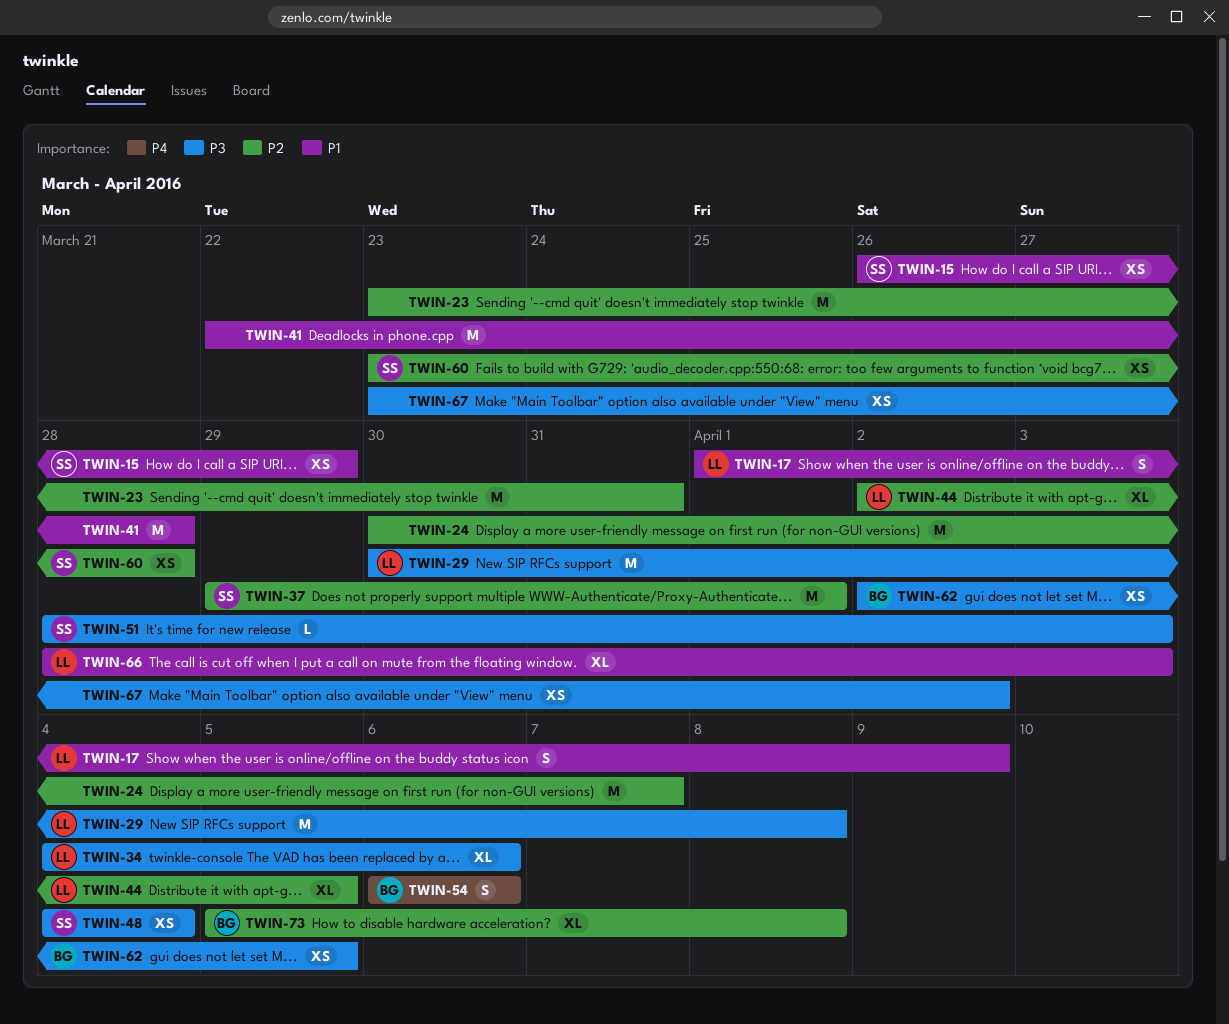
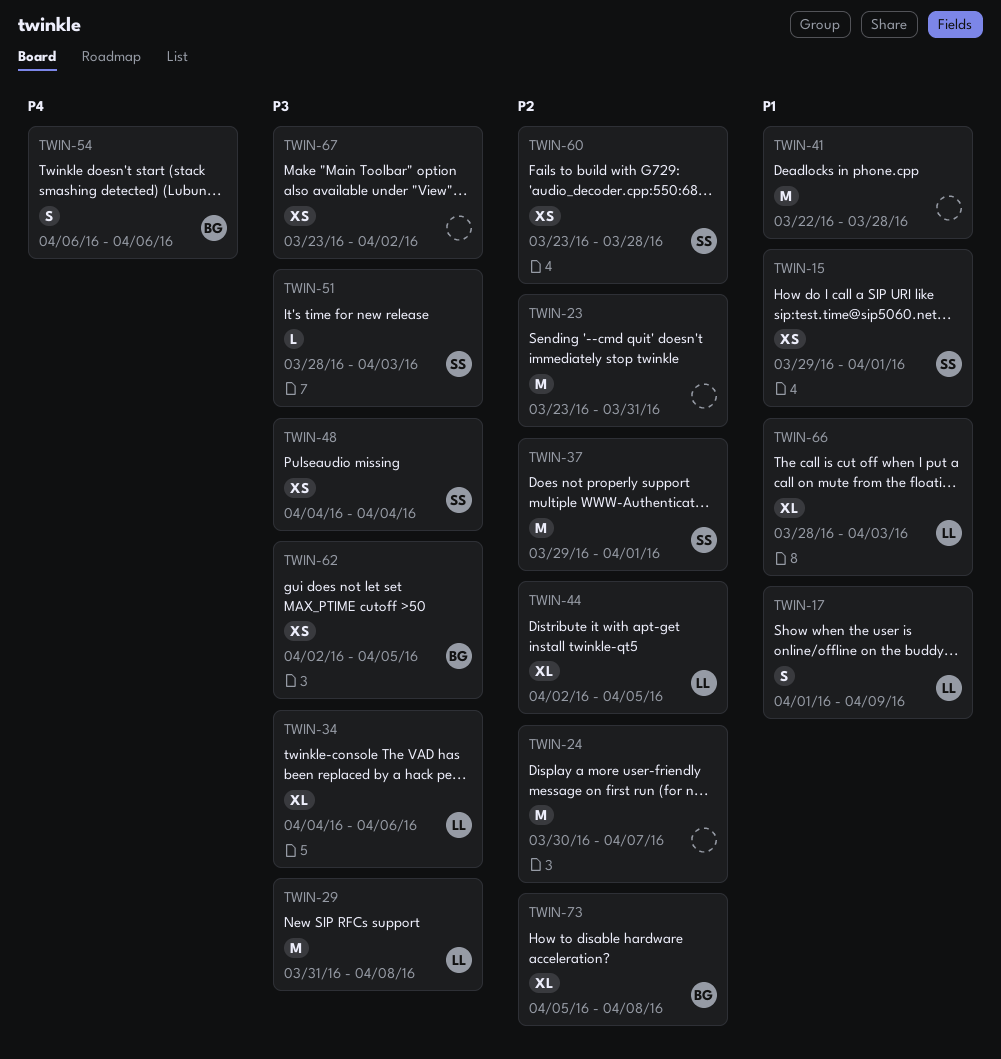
TWIN-15, start: Mar 26 -> Mar 29
TWIN-15, due: Mar 29 -> Apr 1
TWIN-29, start: Mar 30 -> Mar 31

